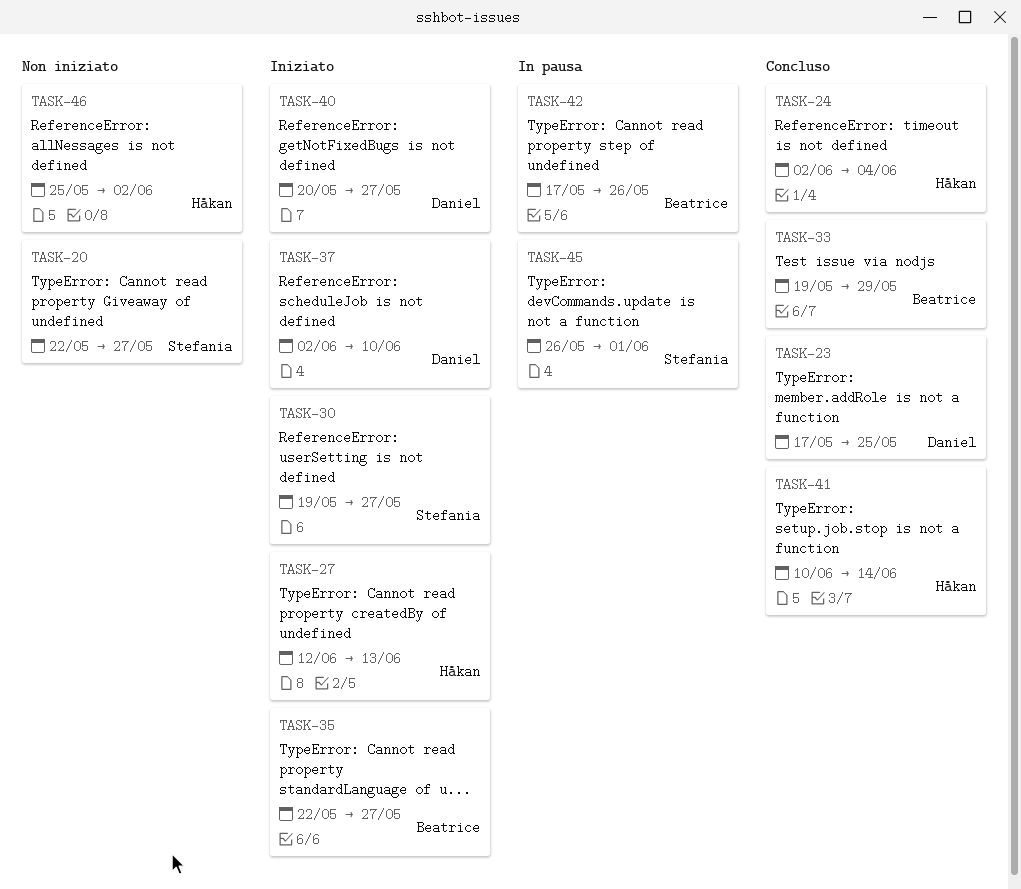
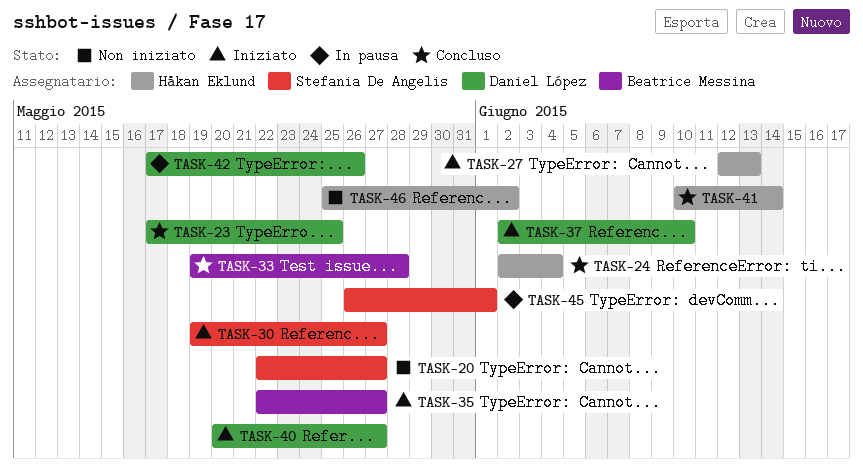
TASK-33, due: May 29 -> May 28
TASK-42, owner: Beatrice Messina -> Daniel López

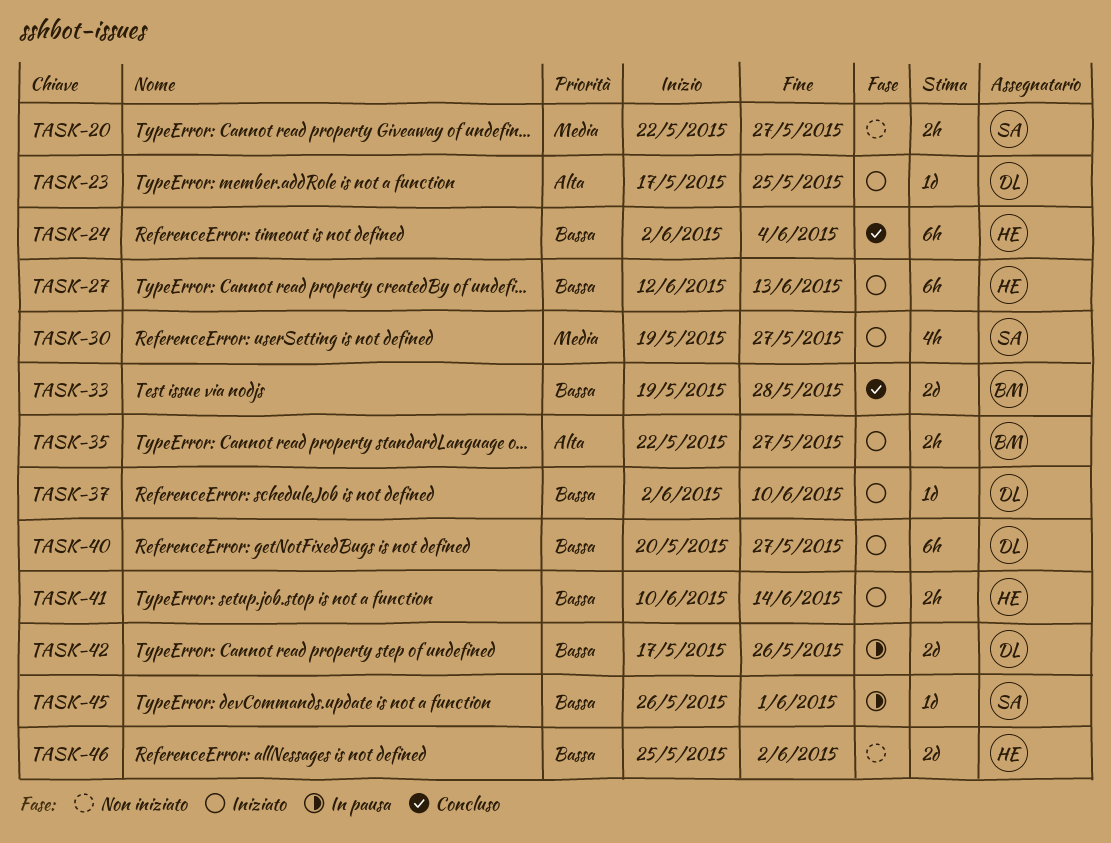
TASK-23, status: Concluso -> Iniziato
TASK-41, status: Concluso -> Iniziato

